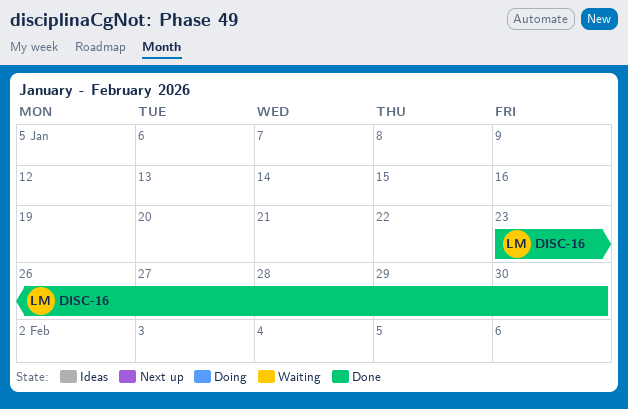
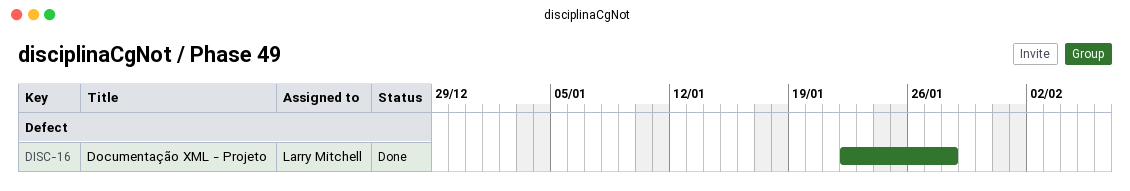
DISC-16, start: Jan 23 -> Jan 22
DISC-16, due: Jan 30 -> Jan 28

